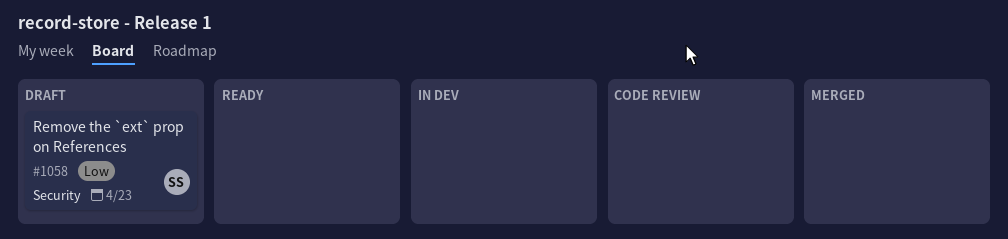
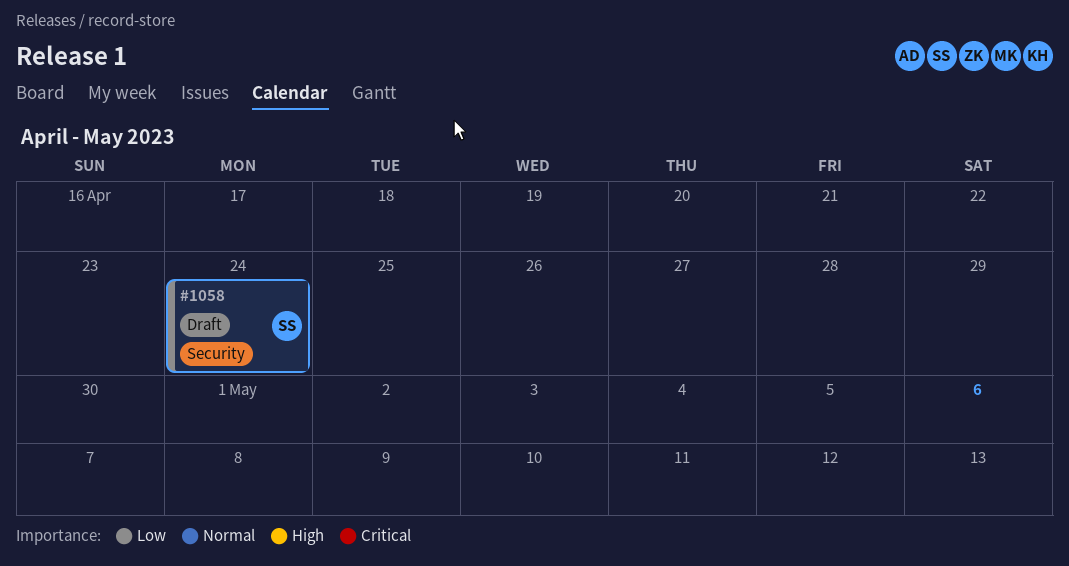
#1058, due: Apr 23 -> Apr 24

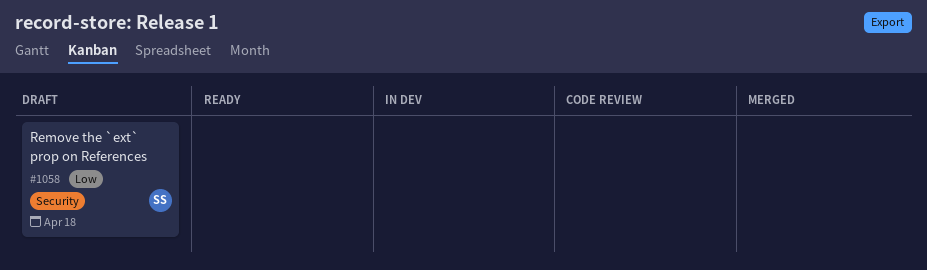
#1058, due: Apr 24 -> Apr 18

